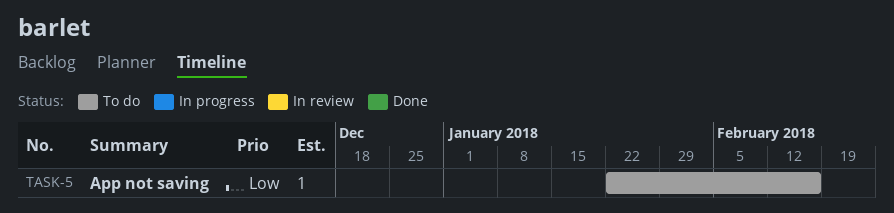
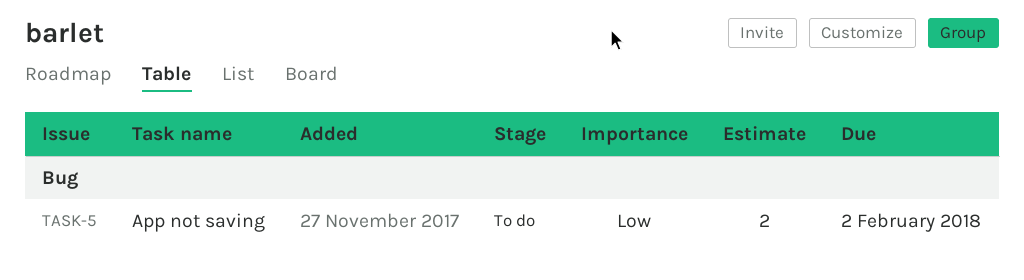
TASK-5, estimate: 1 -> 2
TASK-5, due: Feb 16 -> Feb 2

